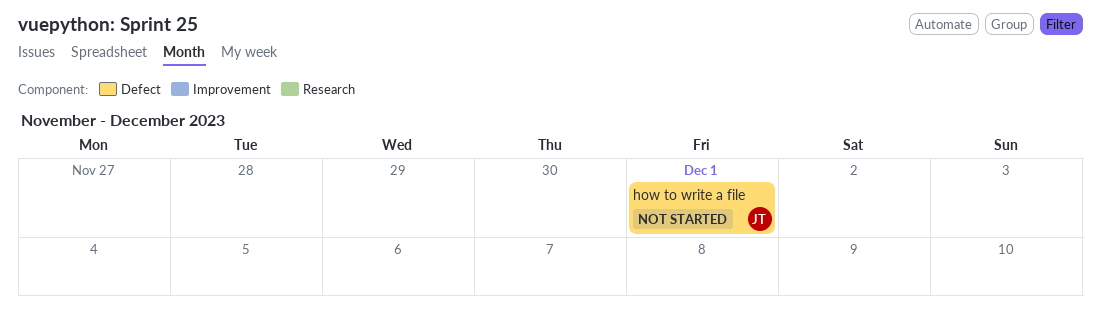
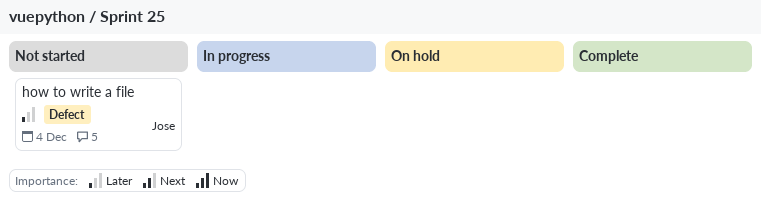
how to write a file, due: Dec 1 -> Dec 4

